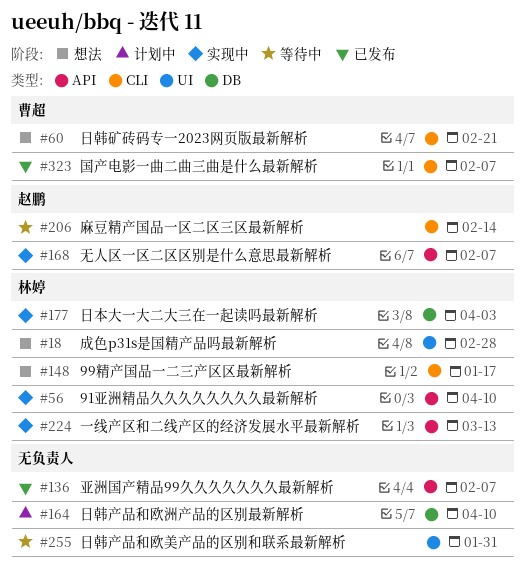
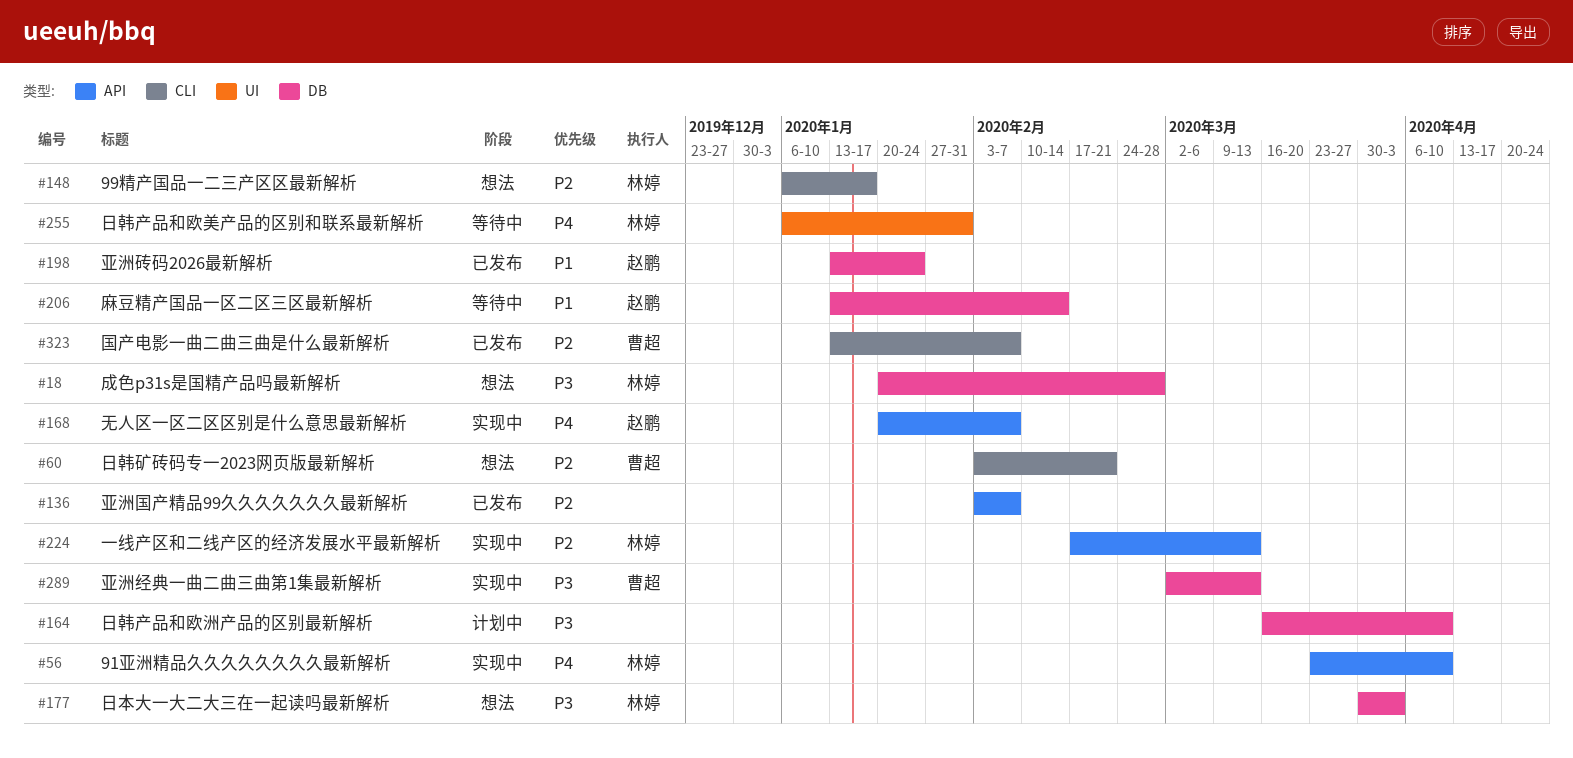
#18, label: UI -> DB
#177, status: 实现中 -> 想法
#198: none -> present
#206, label: CLI -> DB
#255, owner: none -> 林婷
#289: none -> present

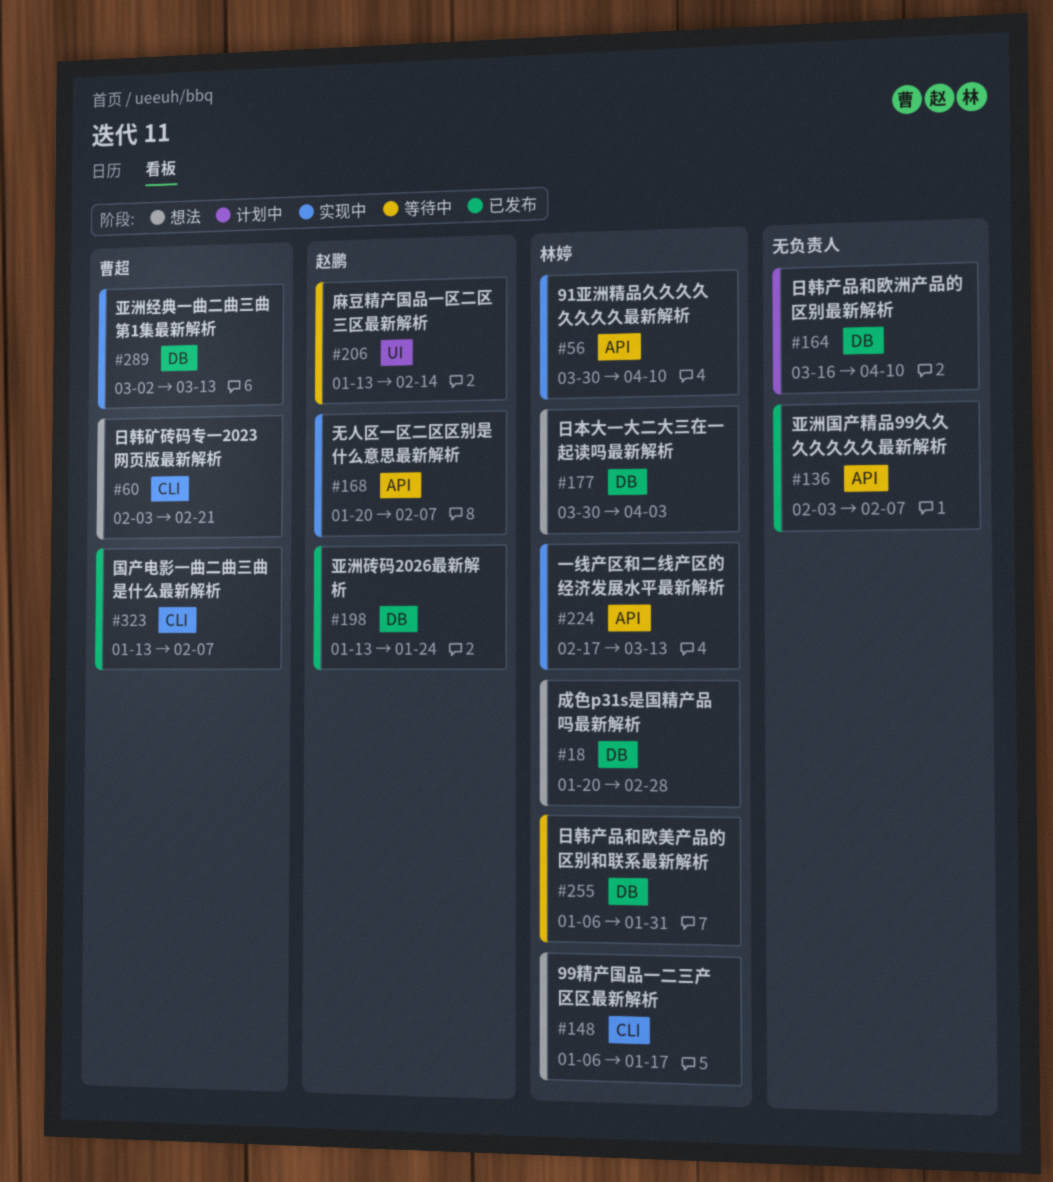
#56, start: Mar 23 -> Mar 30
#206, label: DB -> UI
#255, label: UI -> DB

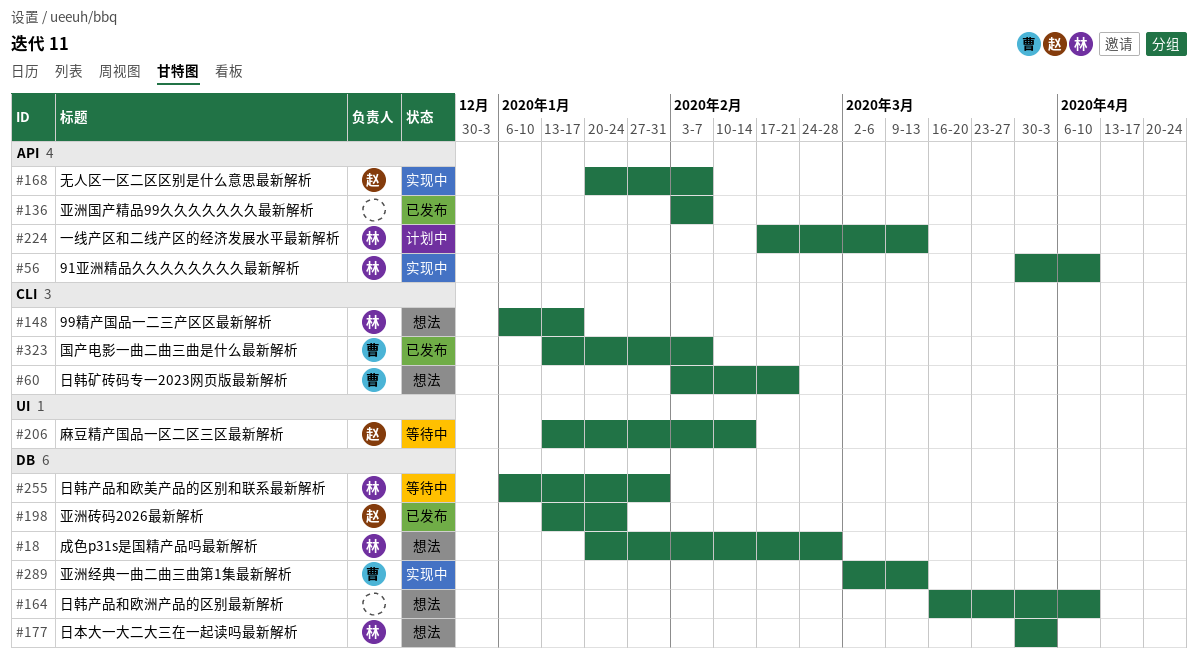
#164, status: 计划中 -> 想法
#224, status: 实现中 -> 计划中

